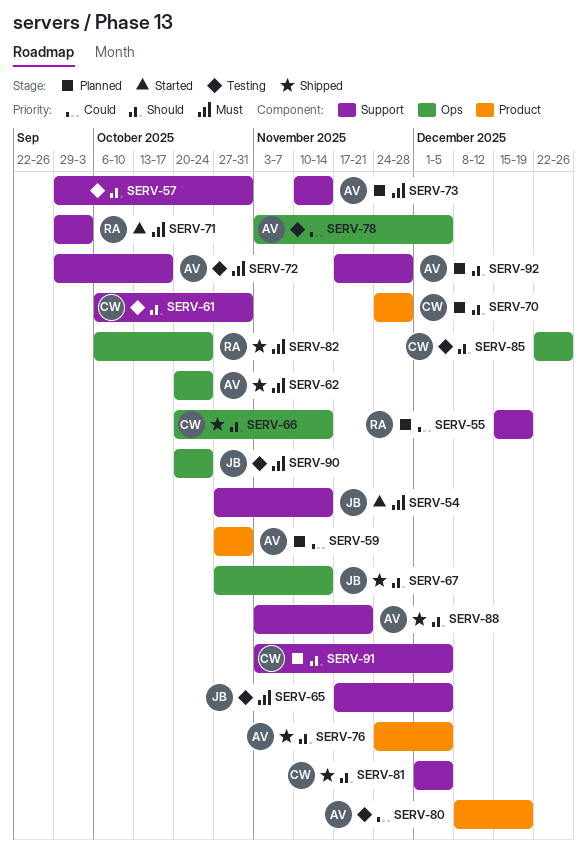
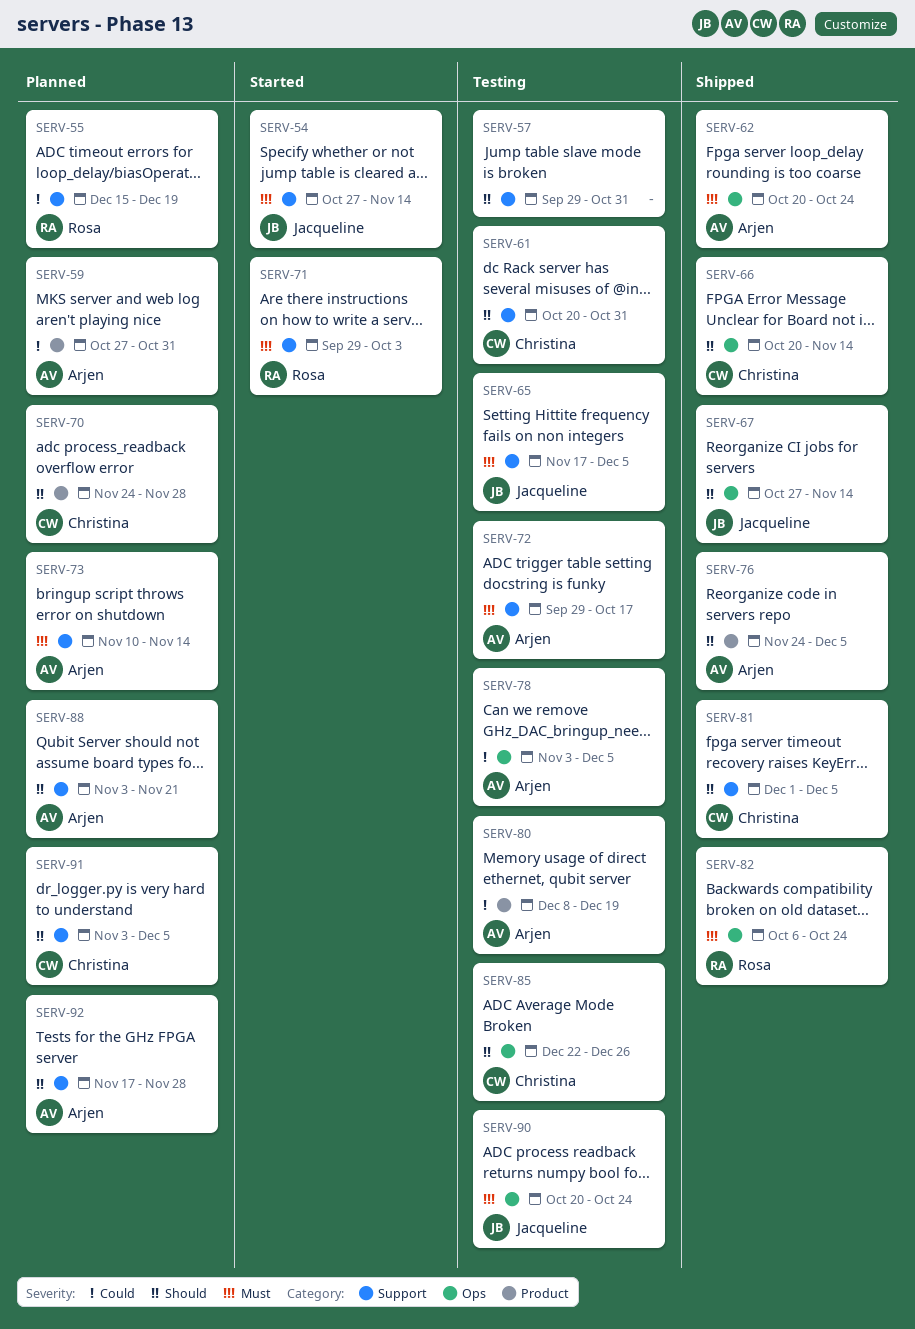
SERV-61, start: Oct 6 -> Oct 20
SERV-88, status: Shipped -> Planned

